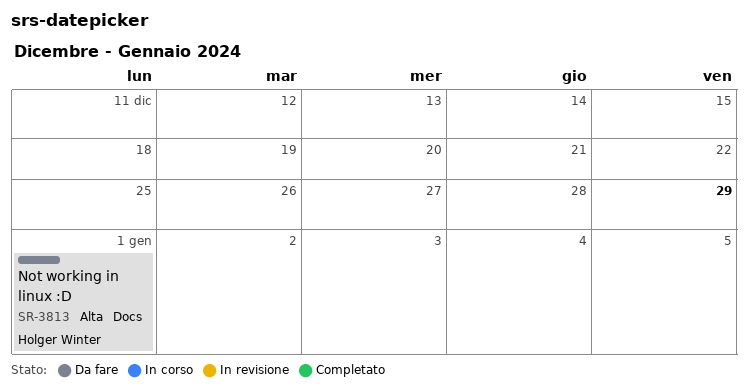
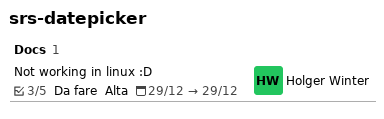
Not working in linux :D, due: Jan 1 -> Dec 29

